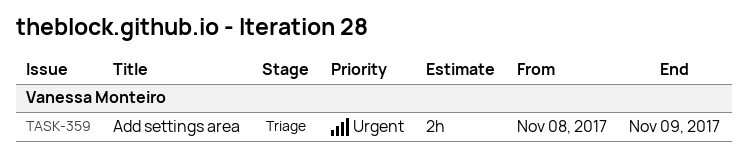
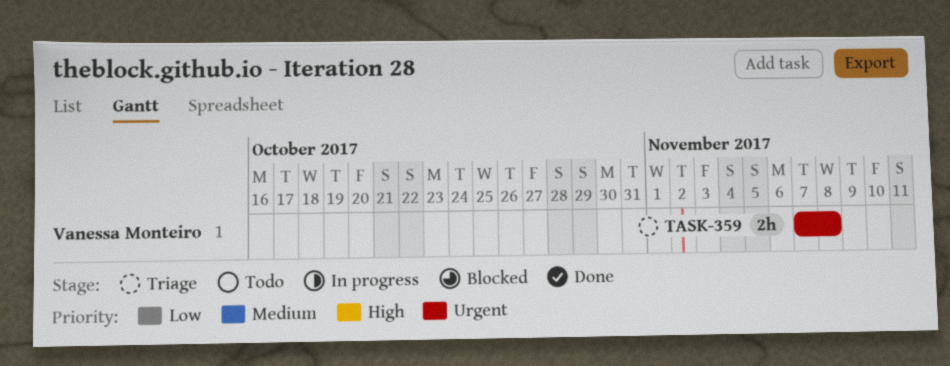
TASK-359, start: Nov 8 -> Nov 7
TASK-359, due: Nov 9 -> Nov 8

